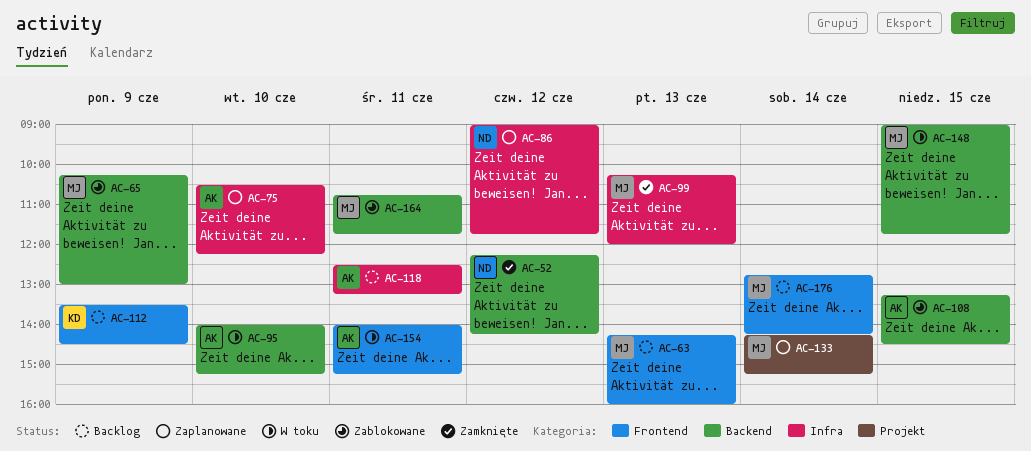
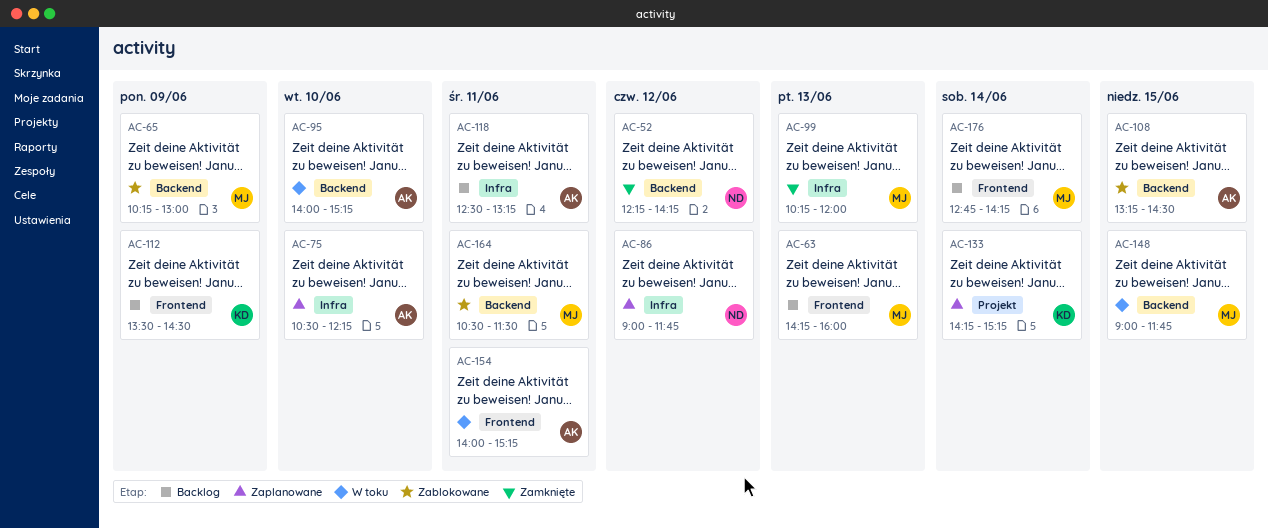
AC-133, owner: MJ -> KD
AC-164, begins: 10:45 -> 10:30
AC-164, ends: 11:45 -> 11:30

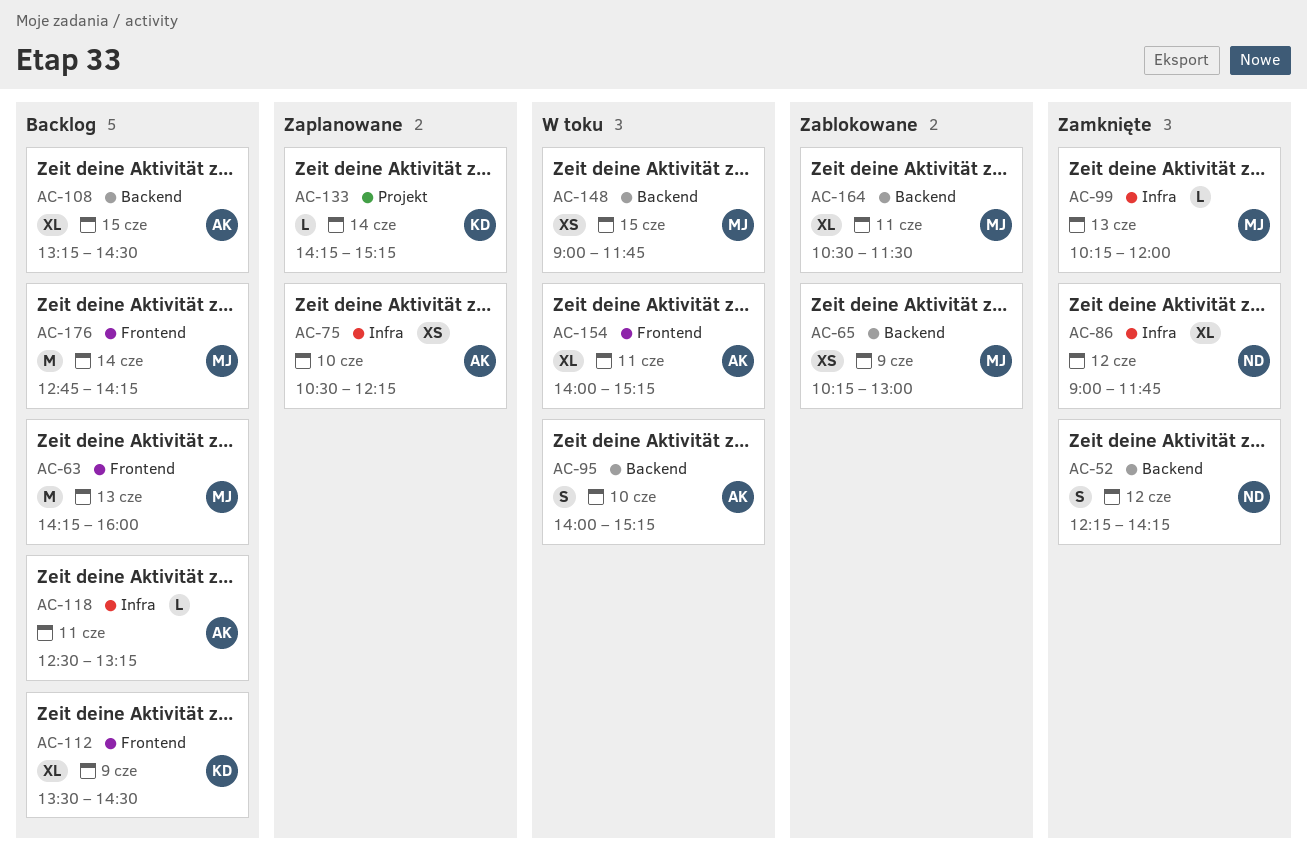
AC-86, status: Zaplanowane -> Zamknięte
AC-108, status: Zablokowane -> Backlog

